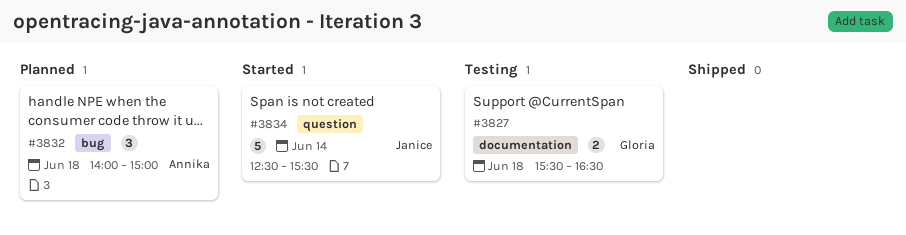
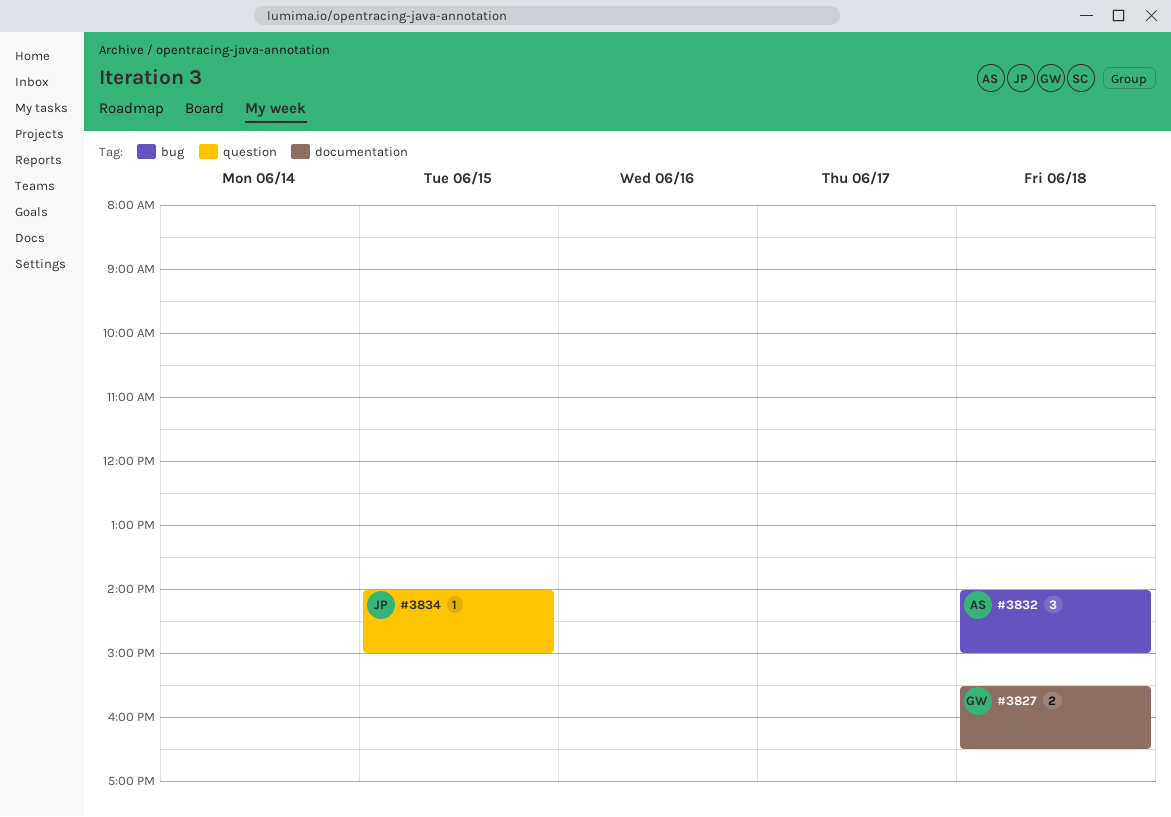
#3834, estimate: 5 -> 1
#3834, day: Jun 14 -> Jun 15
#3834, begins: 12:30 -> 14:00
#3834, ends: 15:30 -> 15:00

